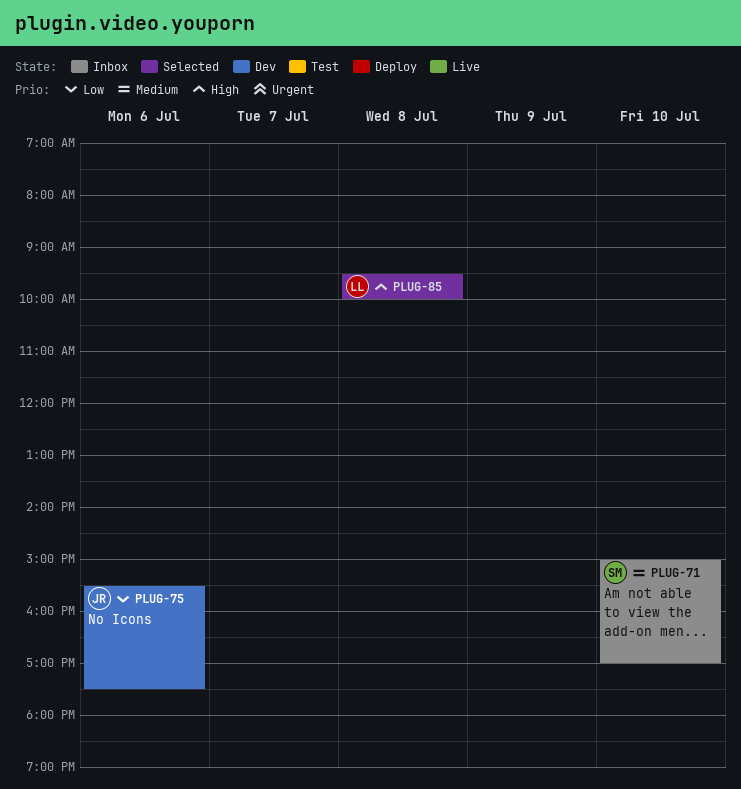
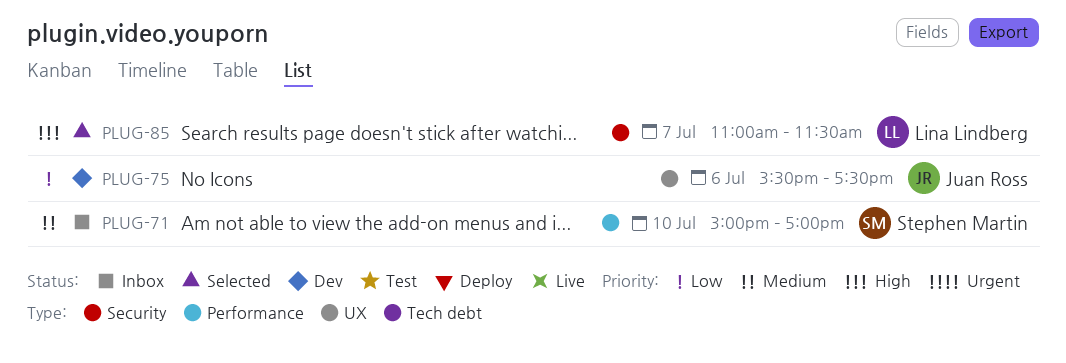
PLUG-85, day: Jul 8 -> Jul 7
PLUG-85, begins: 09:30 -> 11:00
PLUG-85, ends: 10:00 -> 11:30

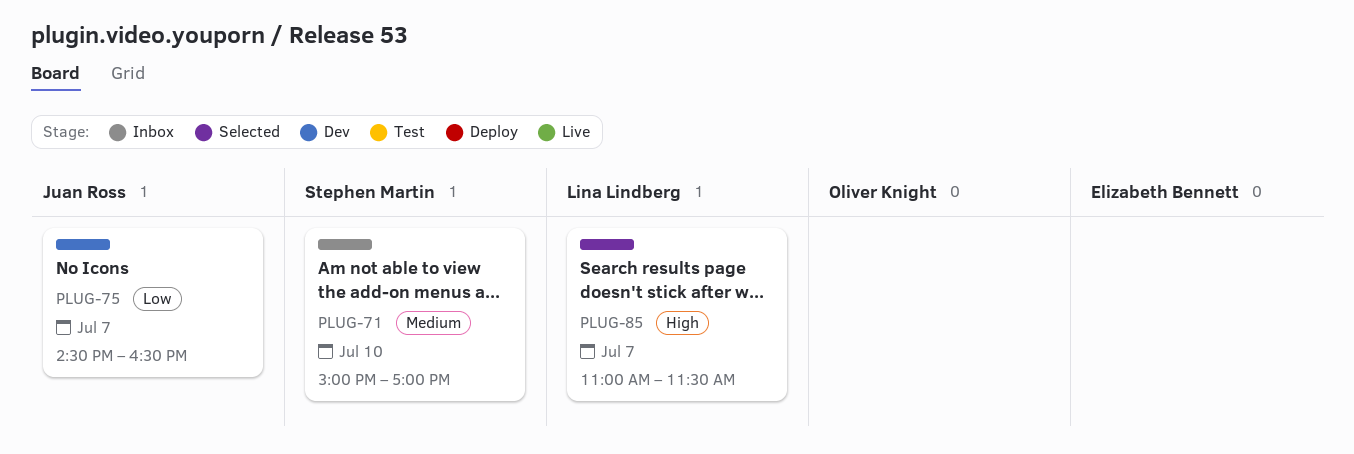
PLUG-75, day: Jul 6 -> Jul 7
PLUG-75, begins: 15:30 -> 14:30
PLUG-75, ends: 17:30 -> 16:30

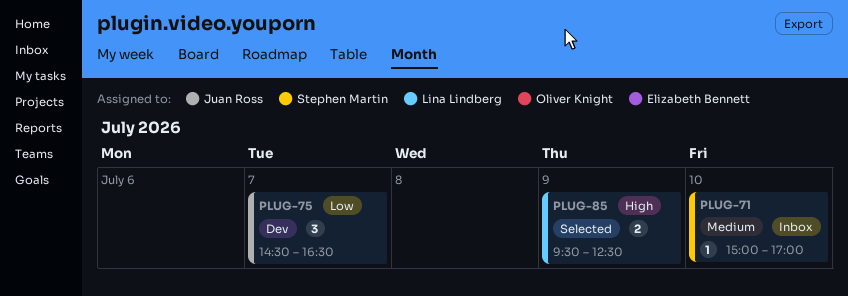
PLUG-85, day: Jul 7 -> Jul 9
PLUG-85, begins: 11:00 -> 09:30
PLUG-85, ends: 11:30 -> 12:30

